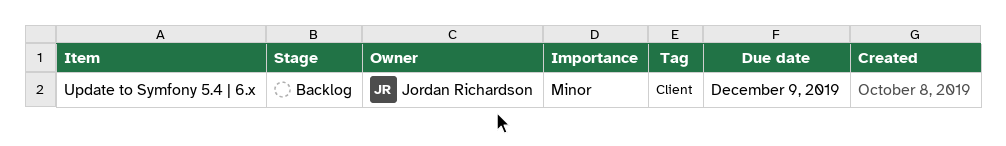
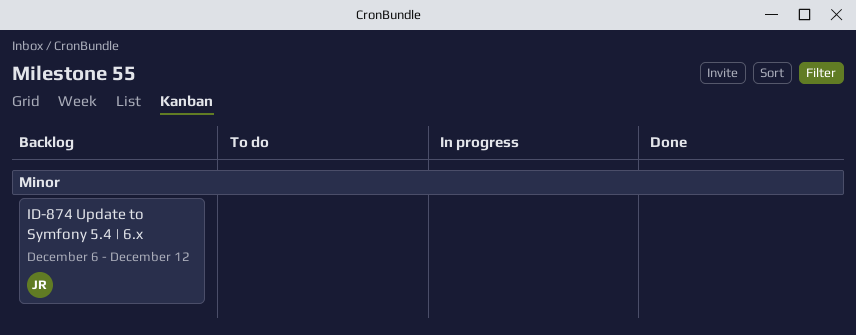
Update to Symfony 5.4 | 6.x, due: Dec 9 -> Dec 12

